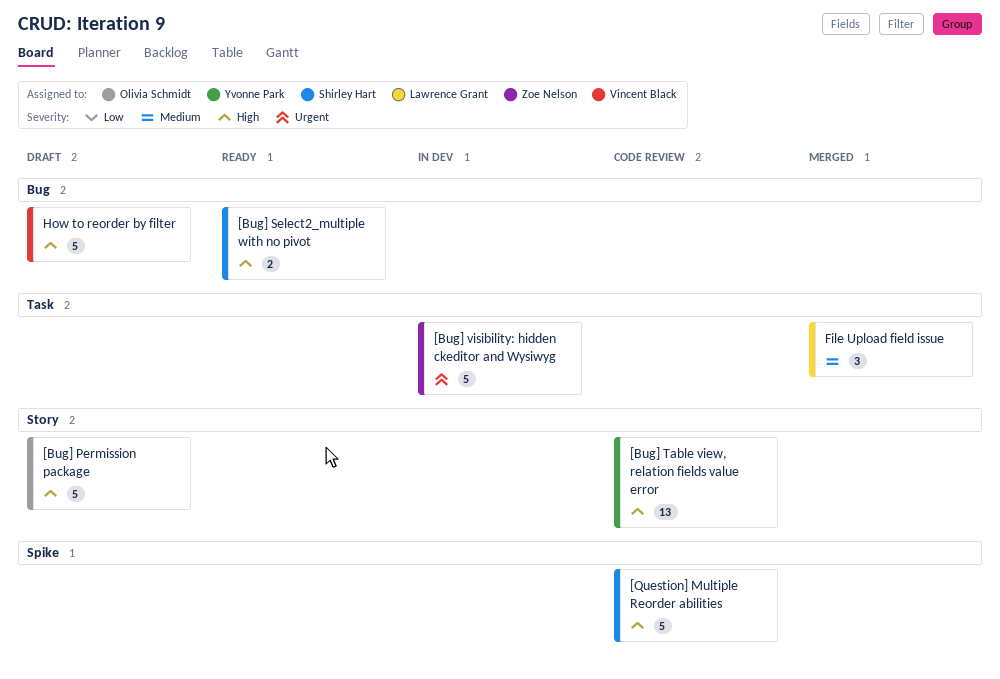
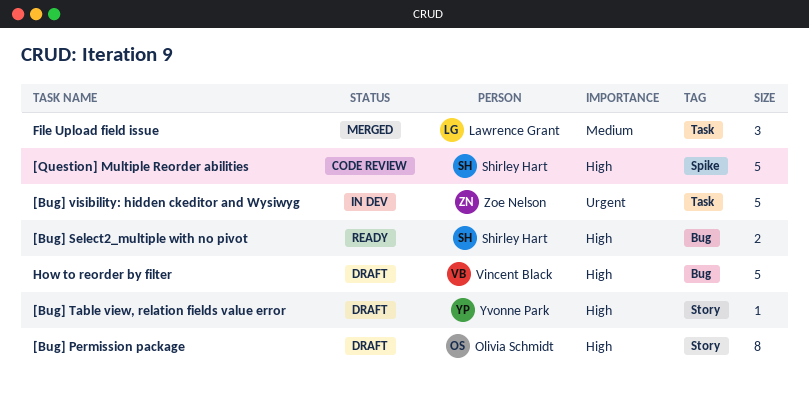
[Bug] Permission package, estimate: 5 -> 8
[Bug] Table view, relation fields value error, status: Code review -> Draft
[Bug] Table view, relation fields value error, estimate: 13 -> 1

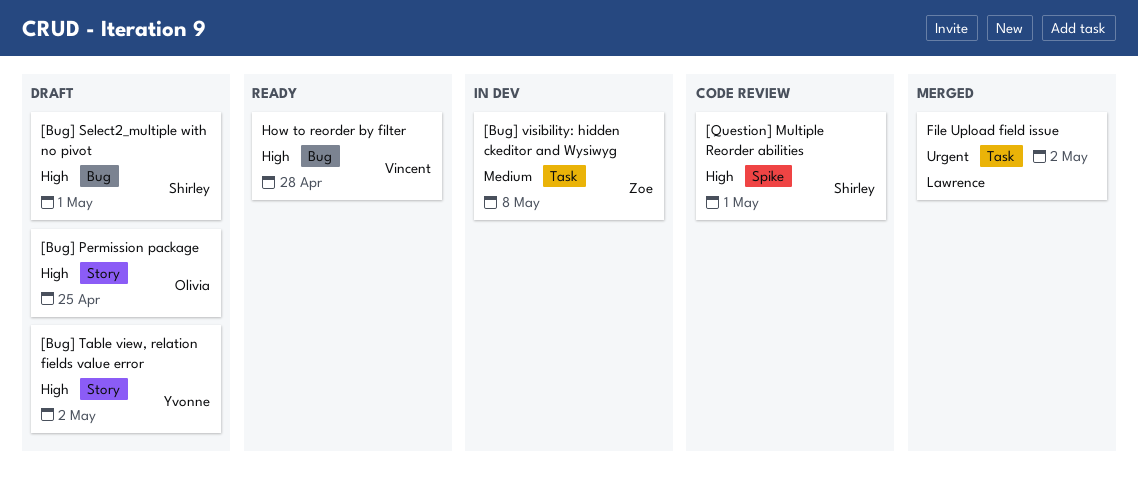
[Bug] Select2_multiple with no pivot, status: Ready -> Draft
[Bug] visibility: hidden ckeditor and Wysiwyg, priority: Urgent -> Medium
File Upload field issue, priority: Medium -> Urgent
How to reorder by filter, status: Draft -> Ready

